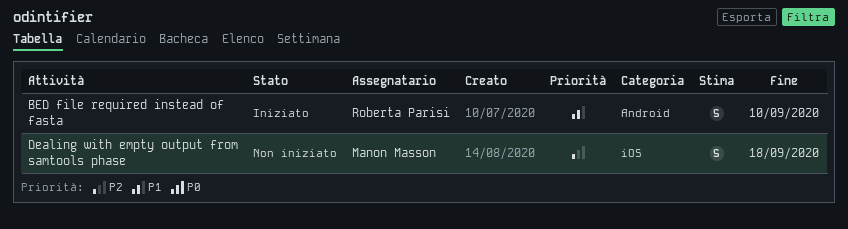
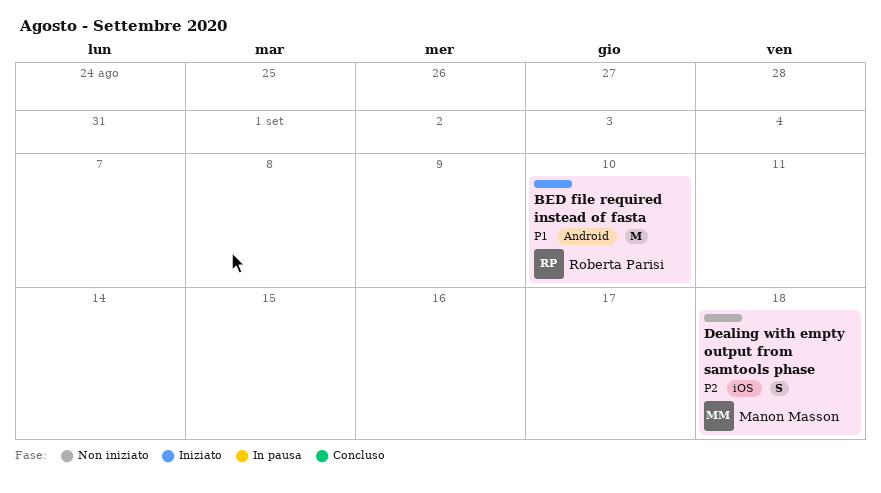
BED file required instead of fasta, estimate: S -> M

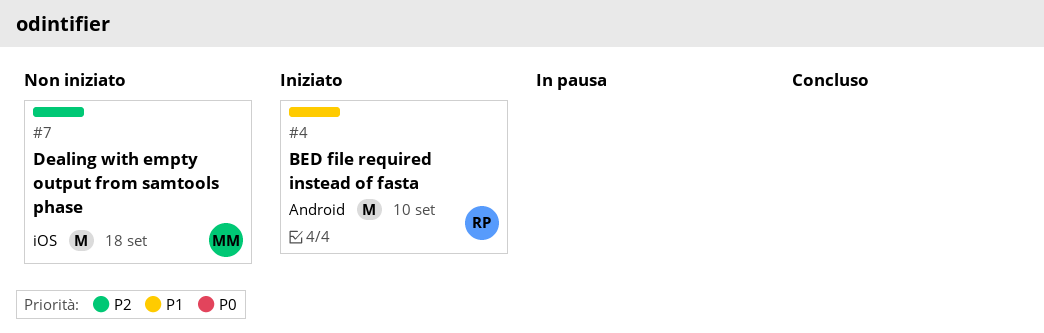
Dealing with empty output from samtools phase, estimate: S -> M

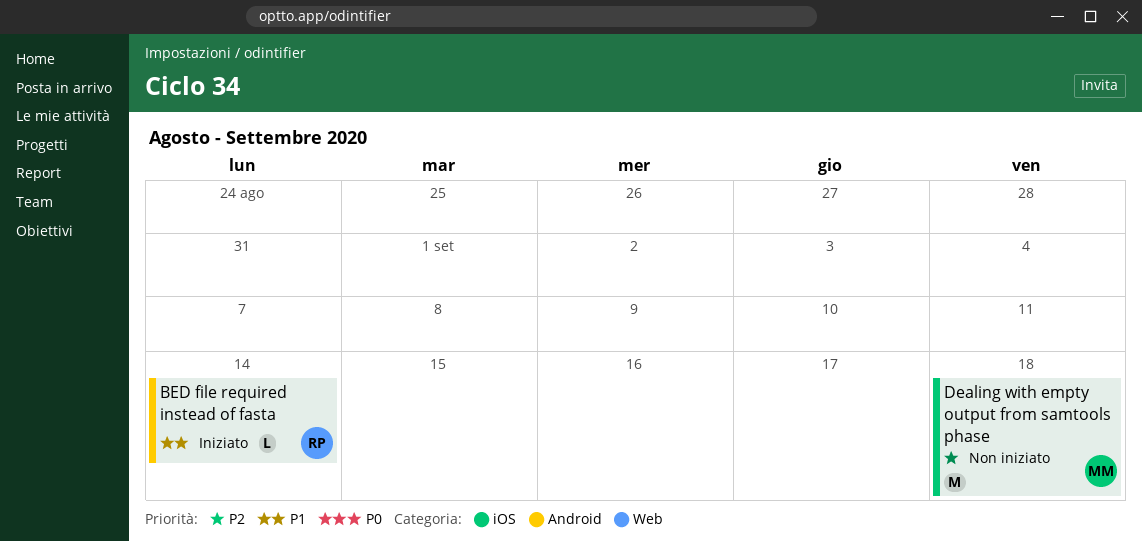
BED file required instead of fasta, estimate: M -> L
BED file required instead of fasta, due: Sep 10 -> Sep 14

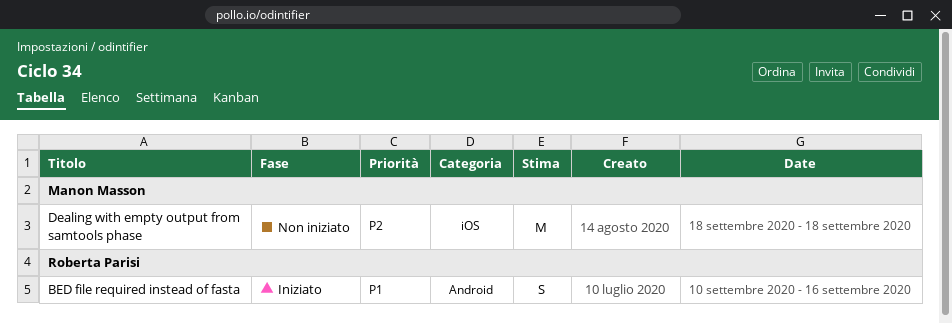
BED file required instead of fasta, estimate: L -> S
BED file required instead of fasta, due: Sep 14 -> Sep 16

